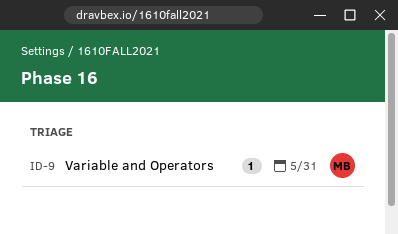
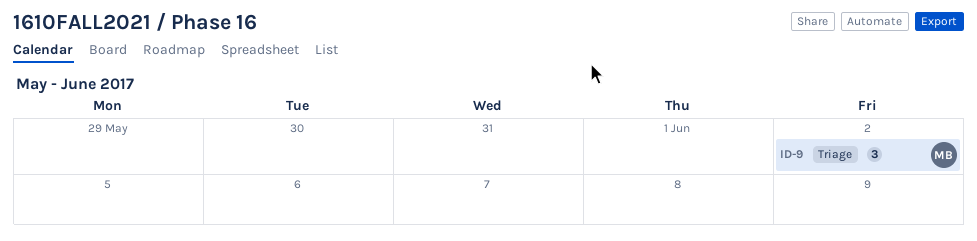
ID-9, estimate: 1 -> 3
ID-9, due: May 31 -> Jun 2

